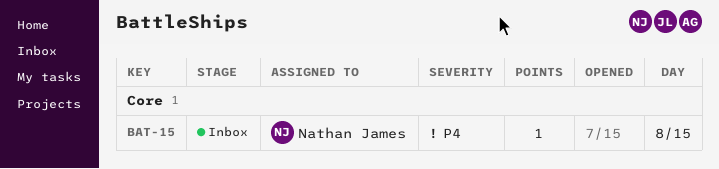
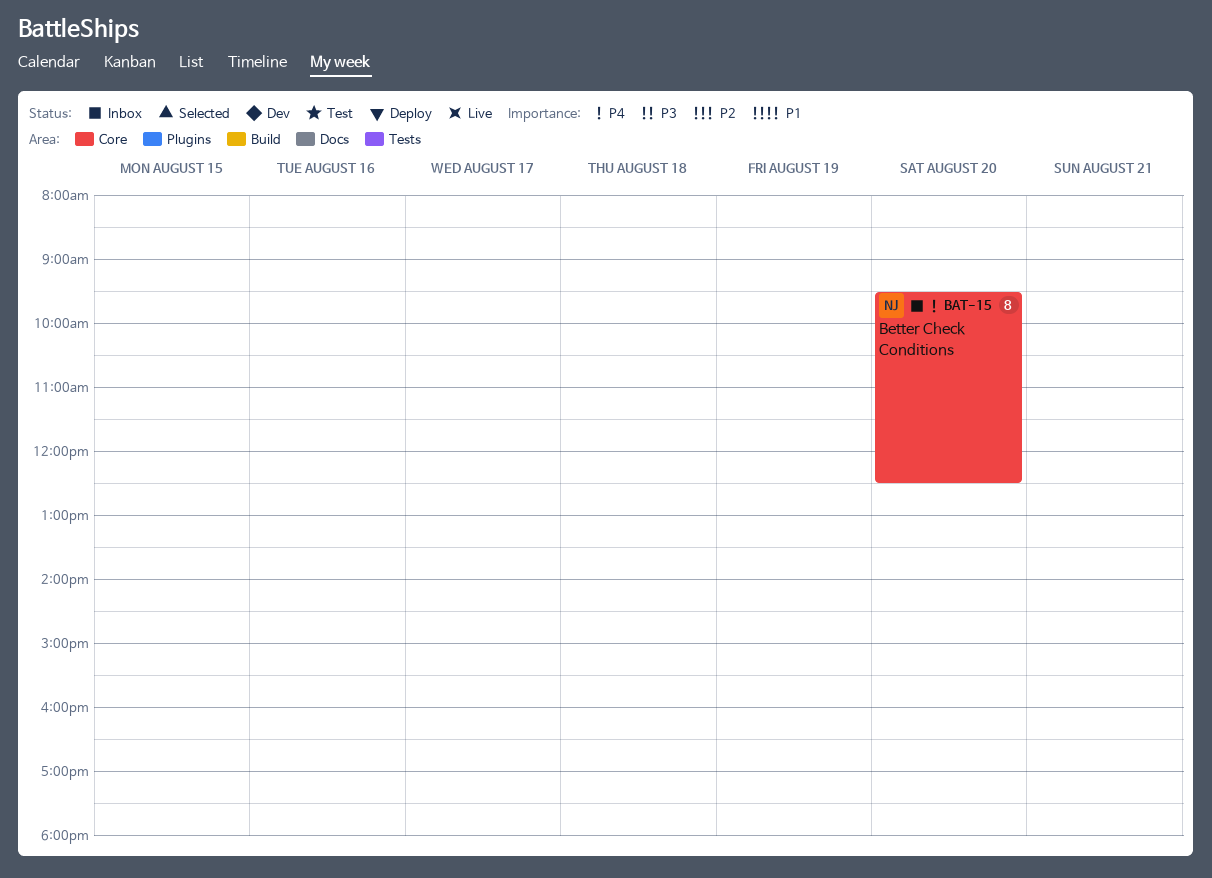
BAT-15, estimate: 1 -> 8
BAT-15, day: Aug 15 -> Aug 20

